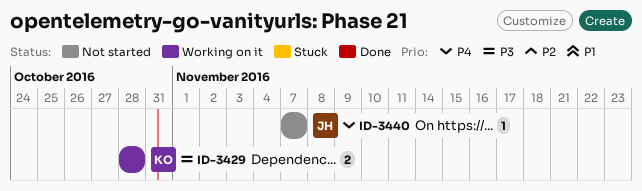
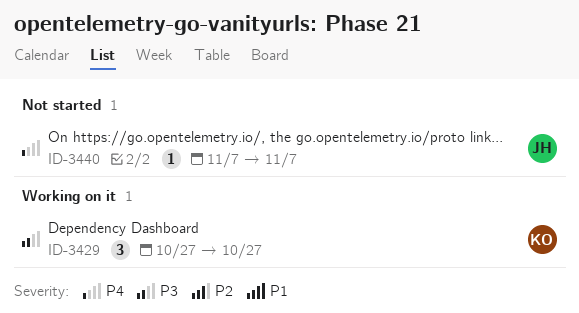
ID-3429, estimate: 2 -> 3
ID-3429, start: Oct 28 -> Oct 27
ID-3429, due: Oct 28 -> Oct 27

